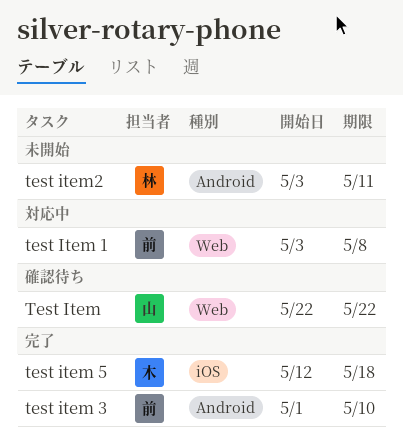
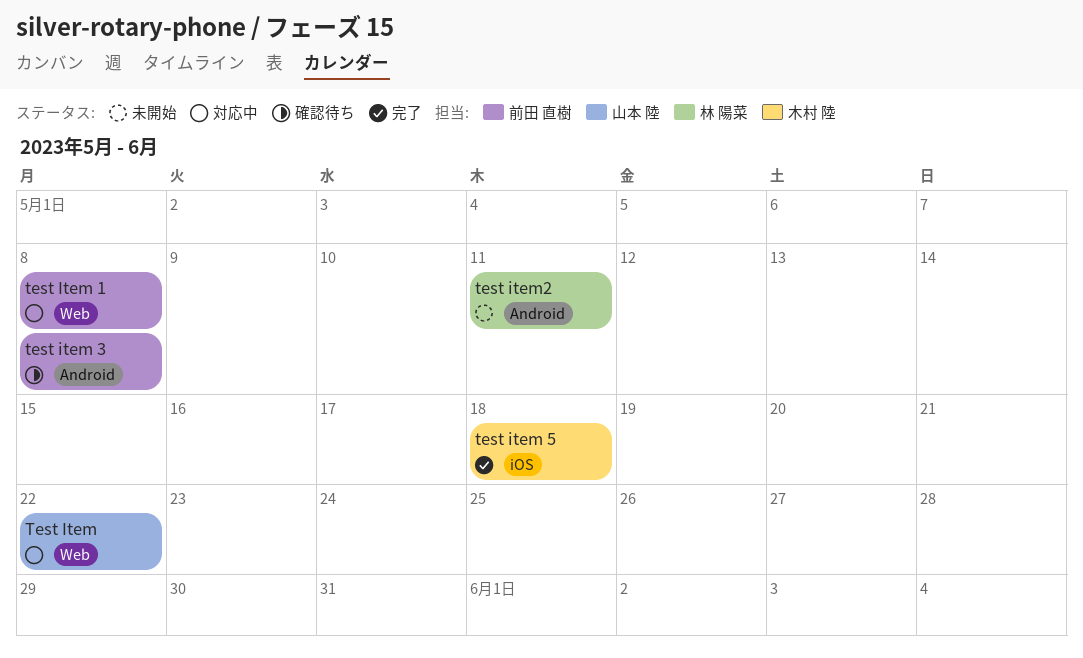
Test Item, status: 確認待ち -> 対応中
test item 3, status: 完了 -> 確認待ち
test item 3, due: May 10 -> May 8

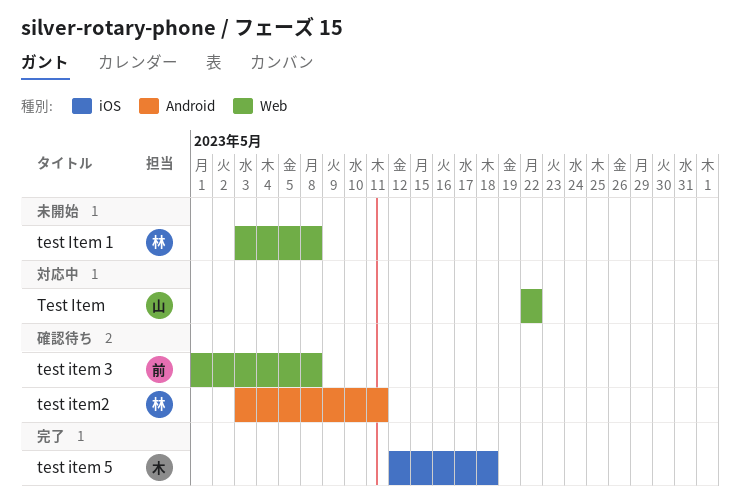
test Item 1, status: 対応中 -> 未開始
test Item 1, owner: 前田 直樹 -> 林 陽菜
test item 3, label: Android -> Web
test item2, status: 未開始 -> 確認待ち

